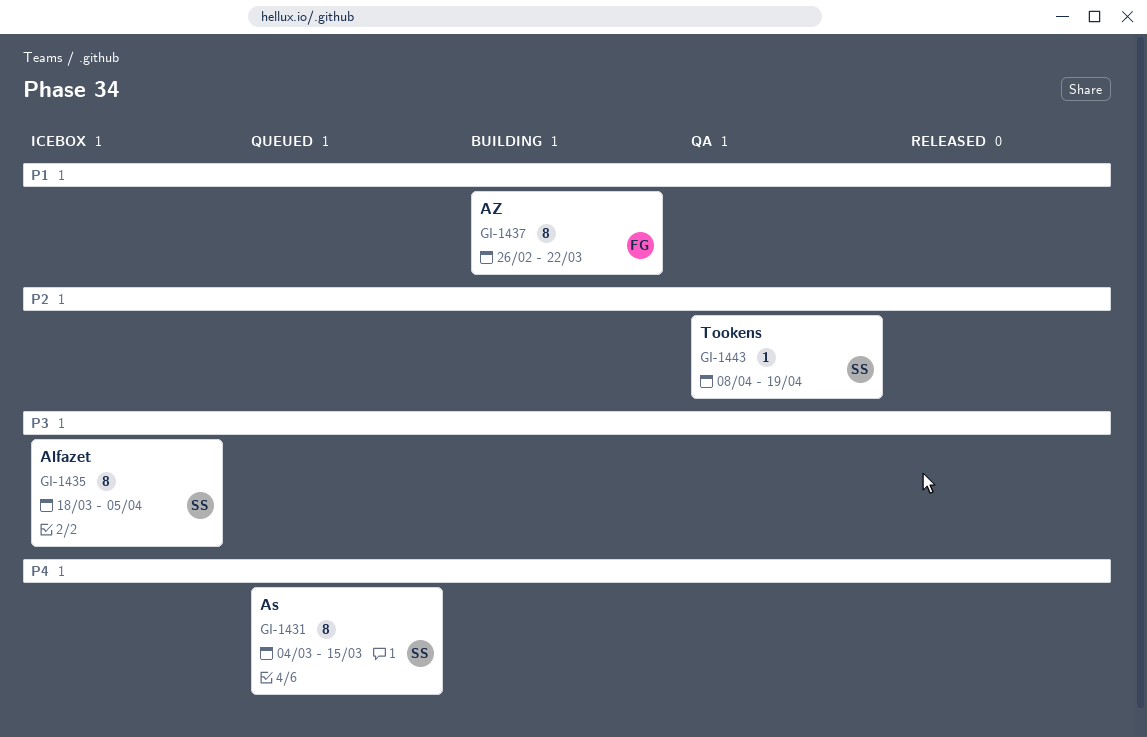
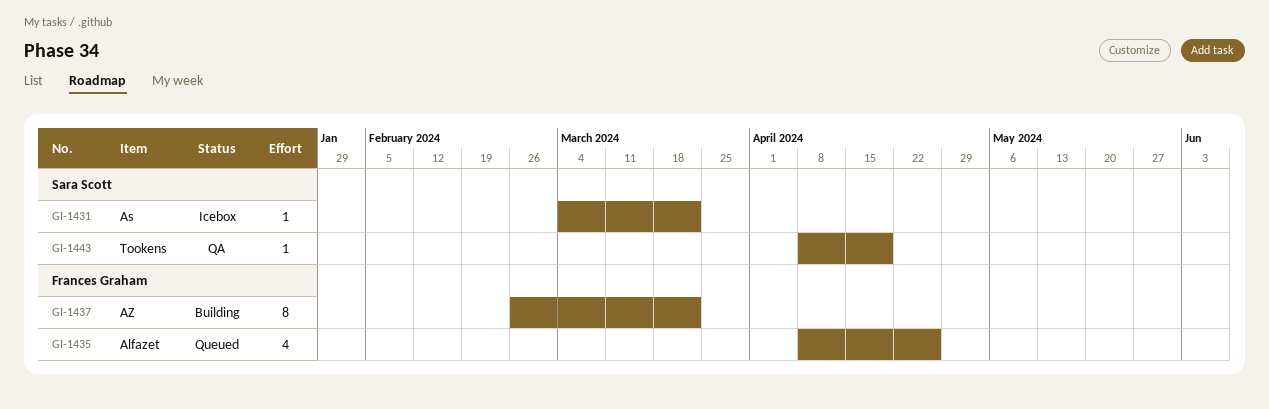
GI-1431, status: Queued -> Icebox
GI-1431, estimate: 8 -> 1
GI-1431, due: Mar 15 -> Mar 22
GI-1435, status: Icebox -> Queued
GI-1435, owner: Sara Scott -> Frances Graham
GI-1435, estimate: 8 -> 4
GI-1435, start: Mar 18 -> Apr 8
GI-1435, due: Apr 5 -> Apr 26

